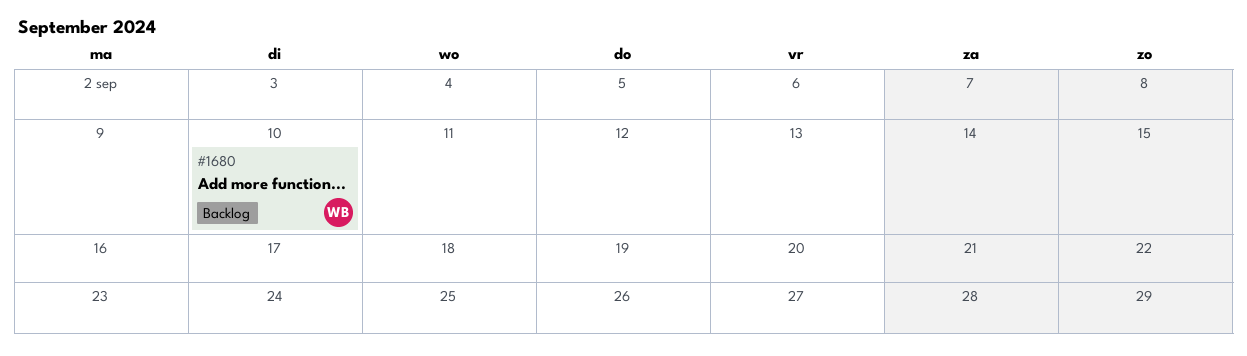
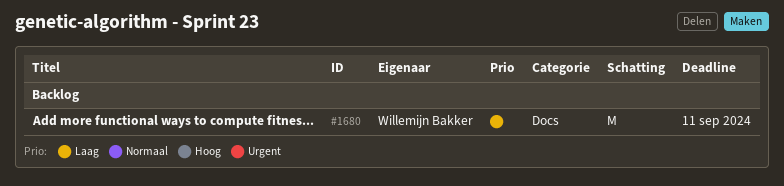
#1680, due: Sep 10 -> Sep 11

